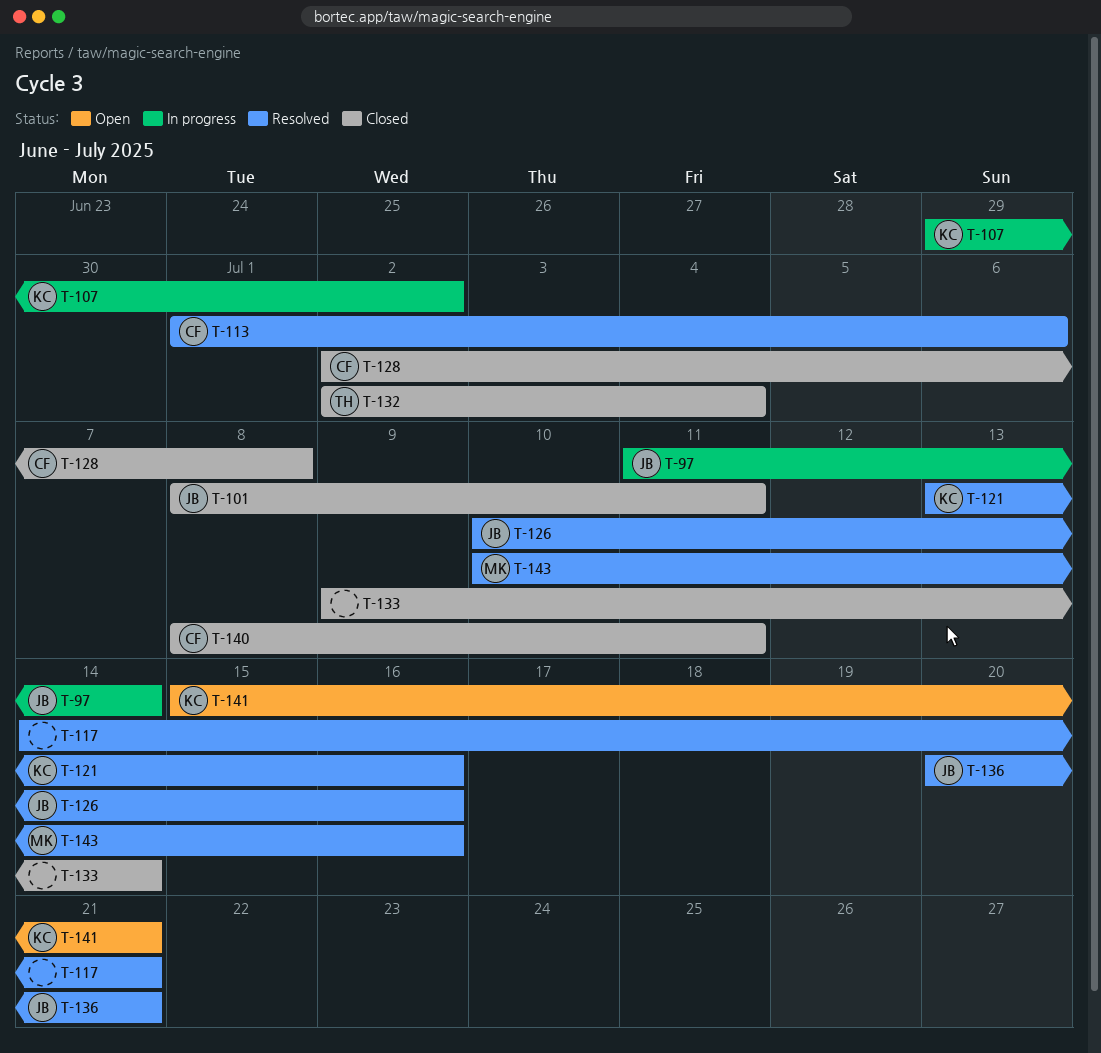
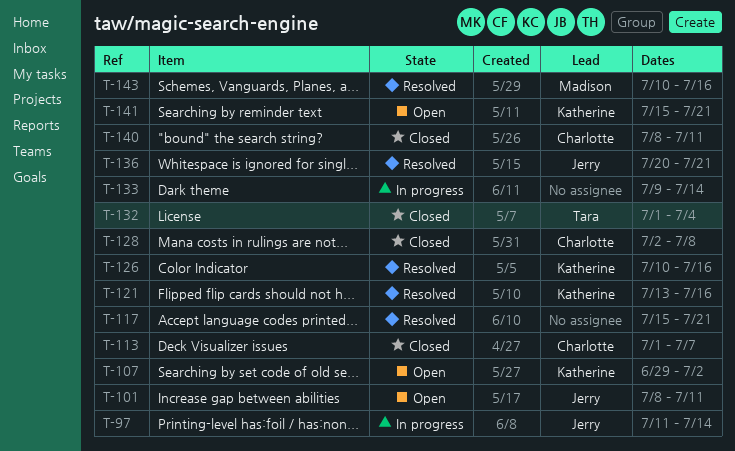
T-101, status: Closed -> Open
T-107, status: In progress -> Open
T-113, status: Resolved -> Closed
T-113, due: Jul 6 -> Jul 7
T-117, start: Jul 14 -> Jul 15
T-126, owner: Jerry -> Katherine
T-132, start: Jul 2 -> Jul 1
T-133, status: Closed -> In progress

